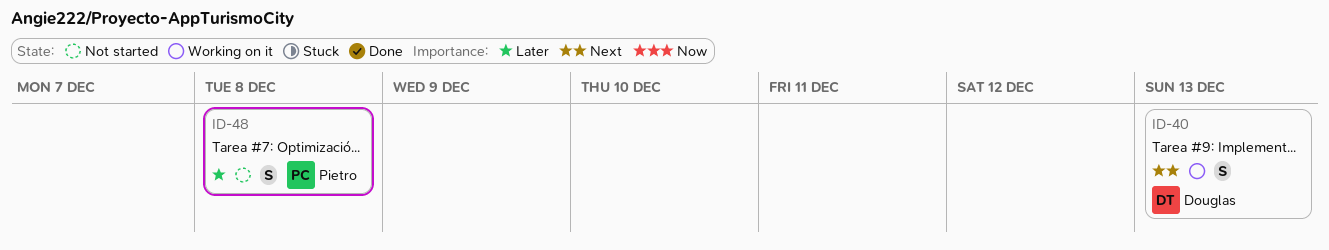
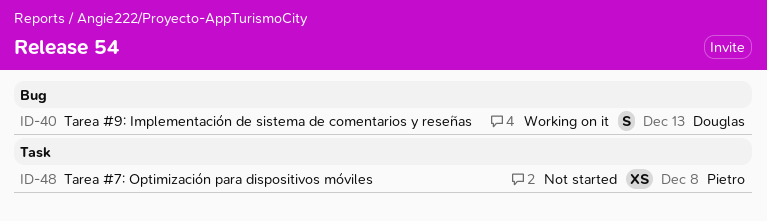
ID-48, estimate: S -> XS

